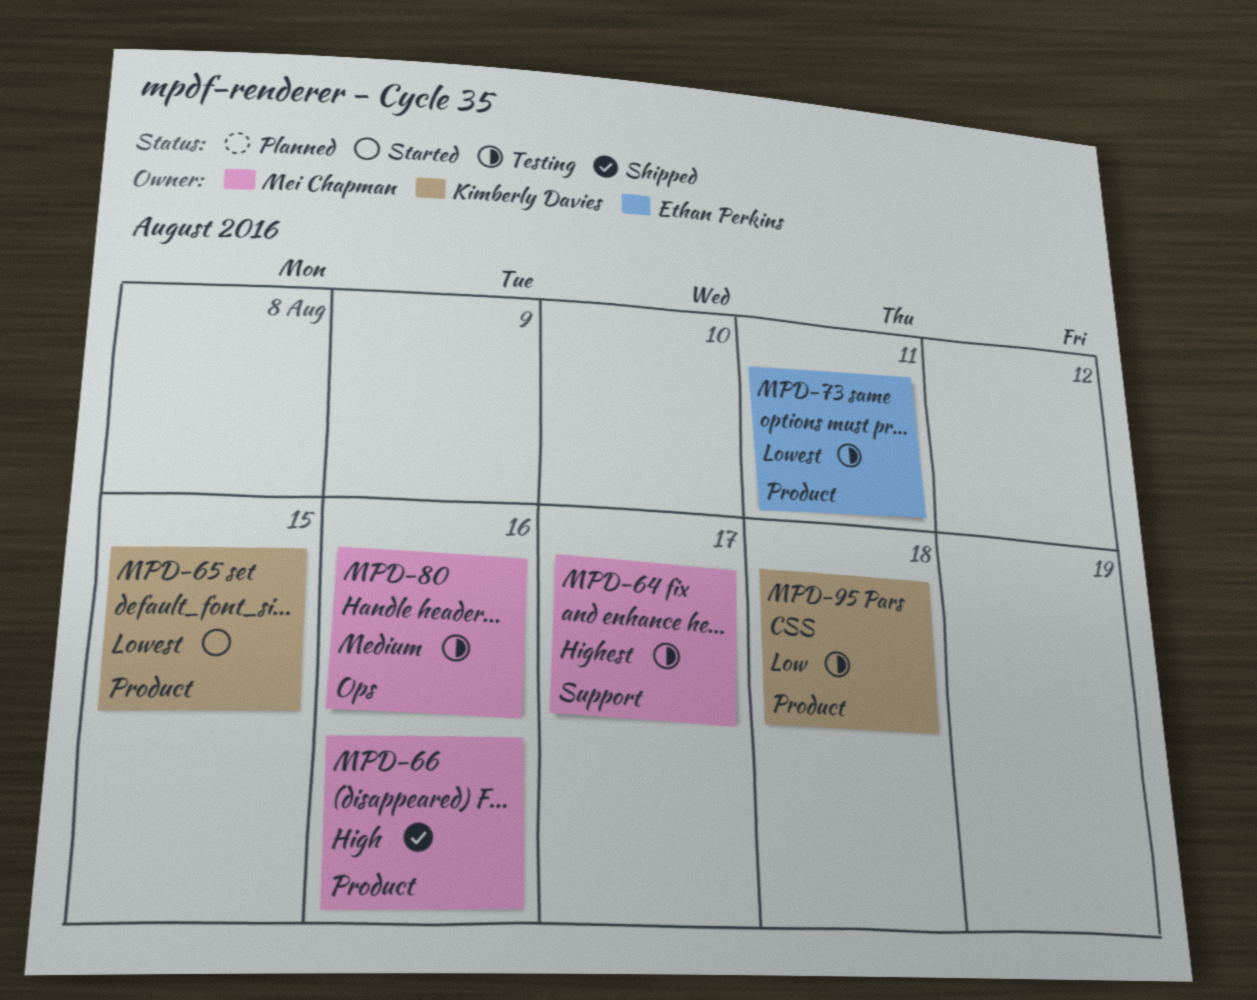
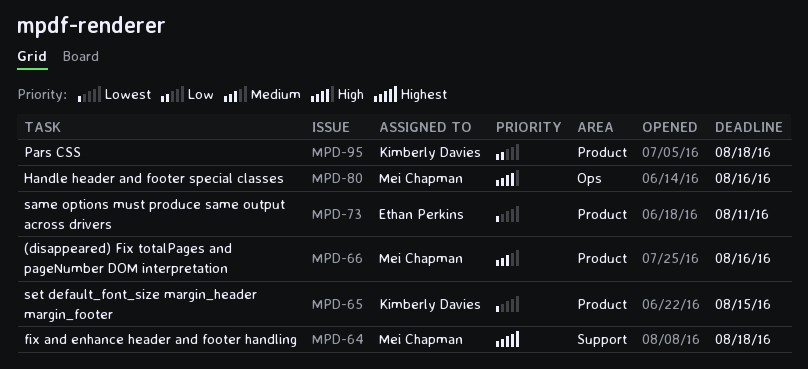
MPD-64, due: Aug 17 -> Aug 18
MPD-66, priority: High -> Medium
MPD-80, priority: Medium -> High

